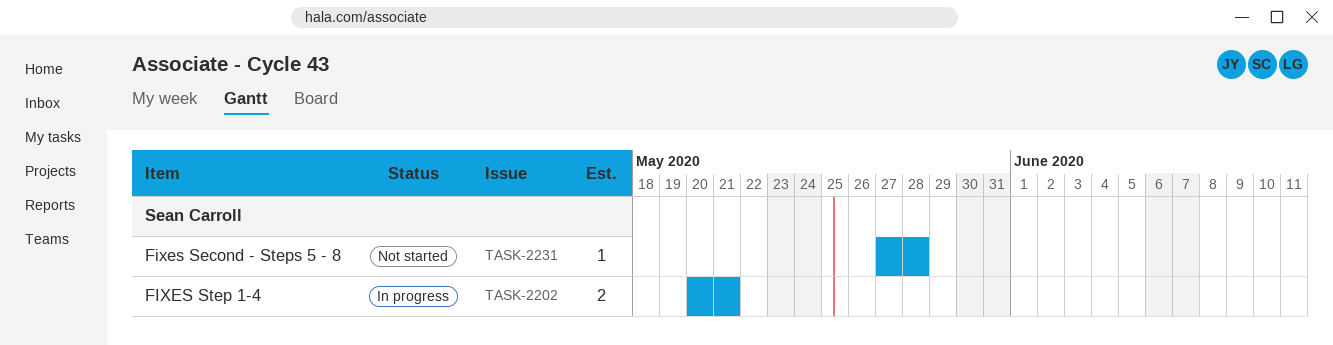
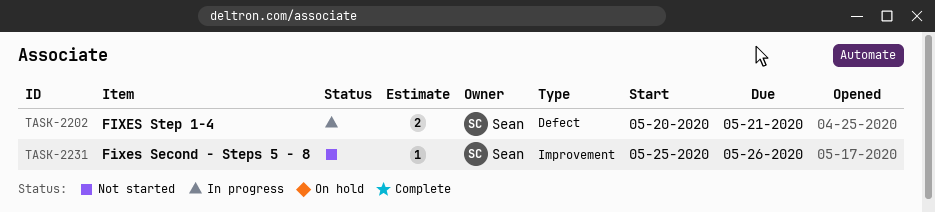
TASK-2231, start: May 27 -> May 25
TASK-2231, due: May 28 -> May 26

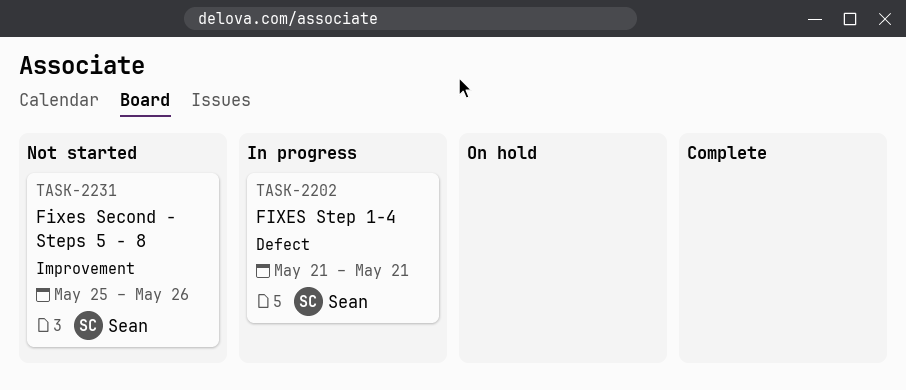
TASK-2202, start: May 20 -> May 21

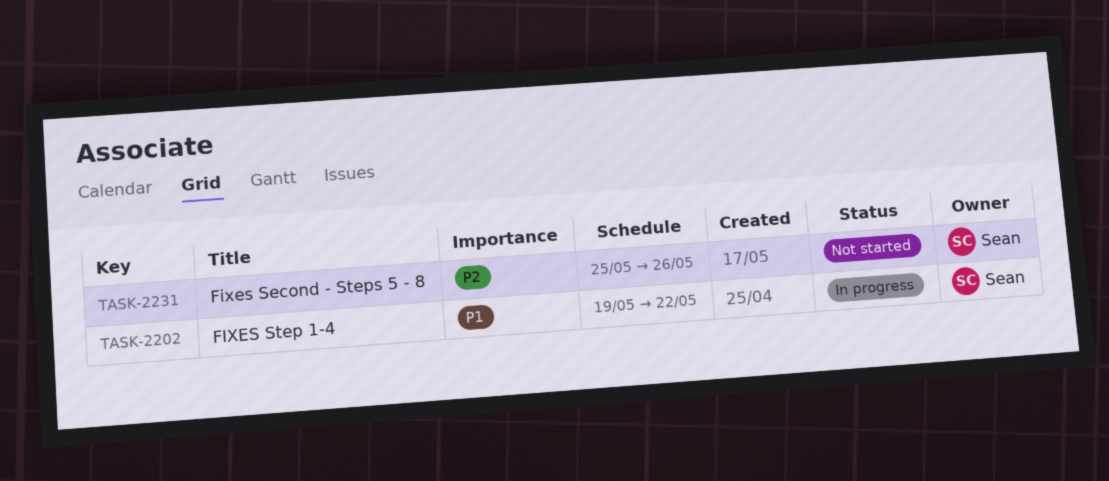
TASK-2202, start: May 21 -> May 19
TASK-2202, due: May 21 -> May 22

